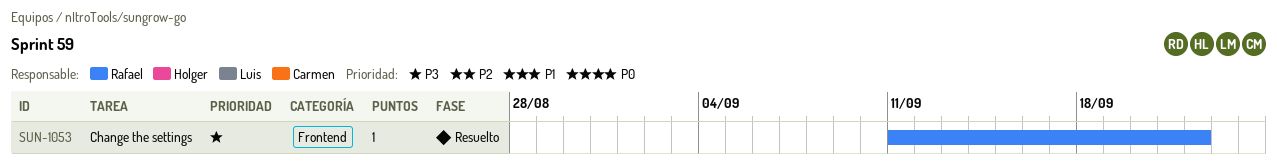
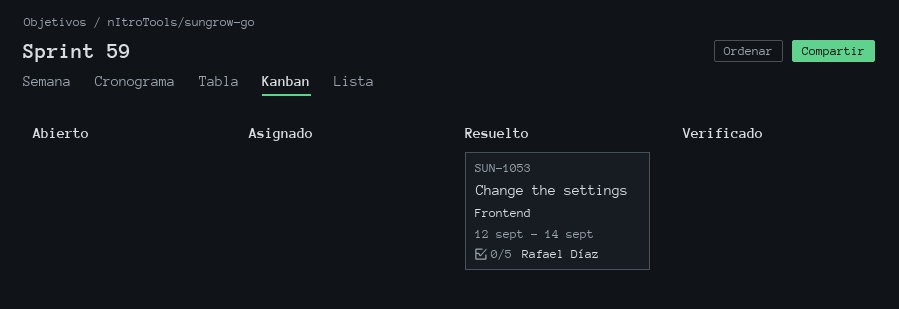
SUN-1053, start: Sep 11 -> Sep 12
SUN-1053, due: Sep 22 -> Sep 14

